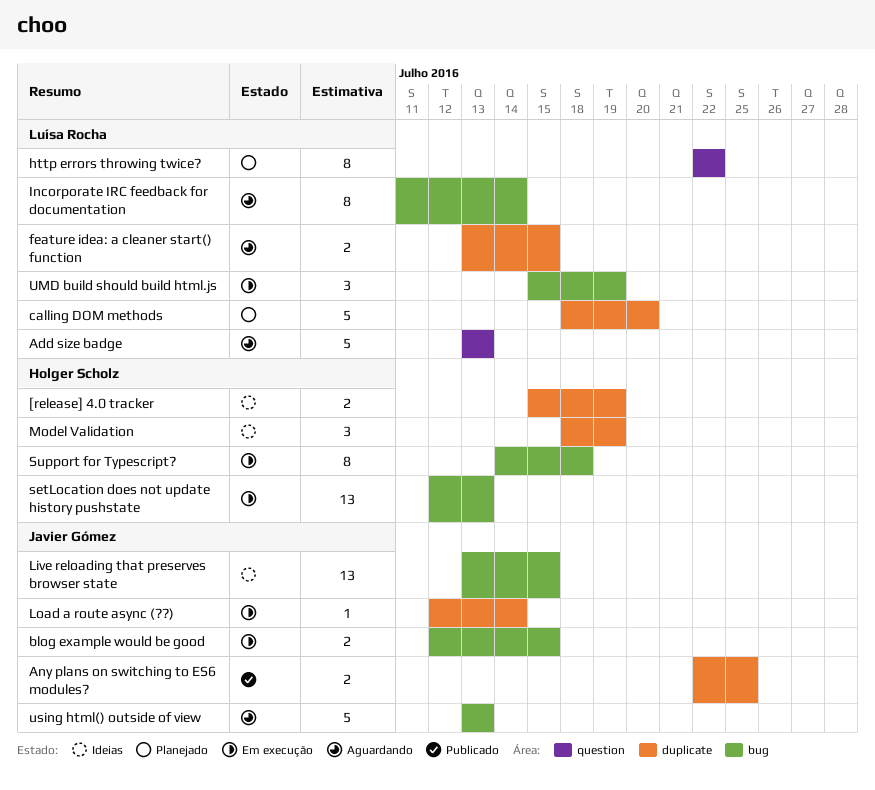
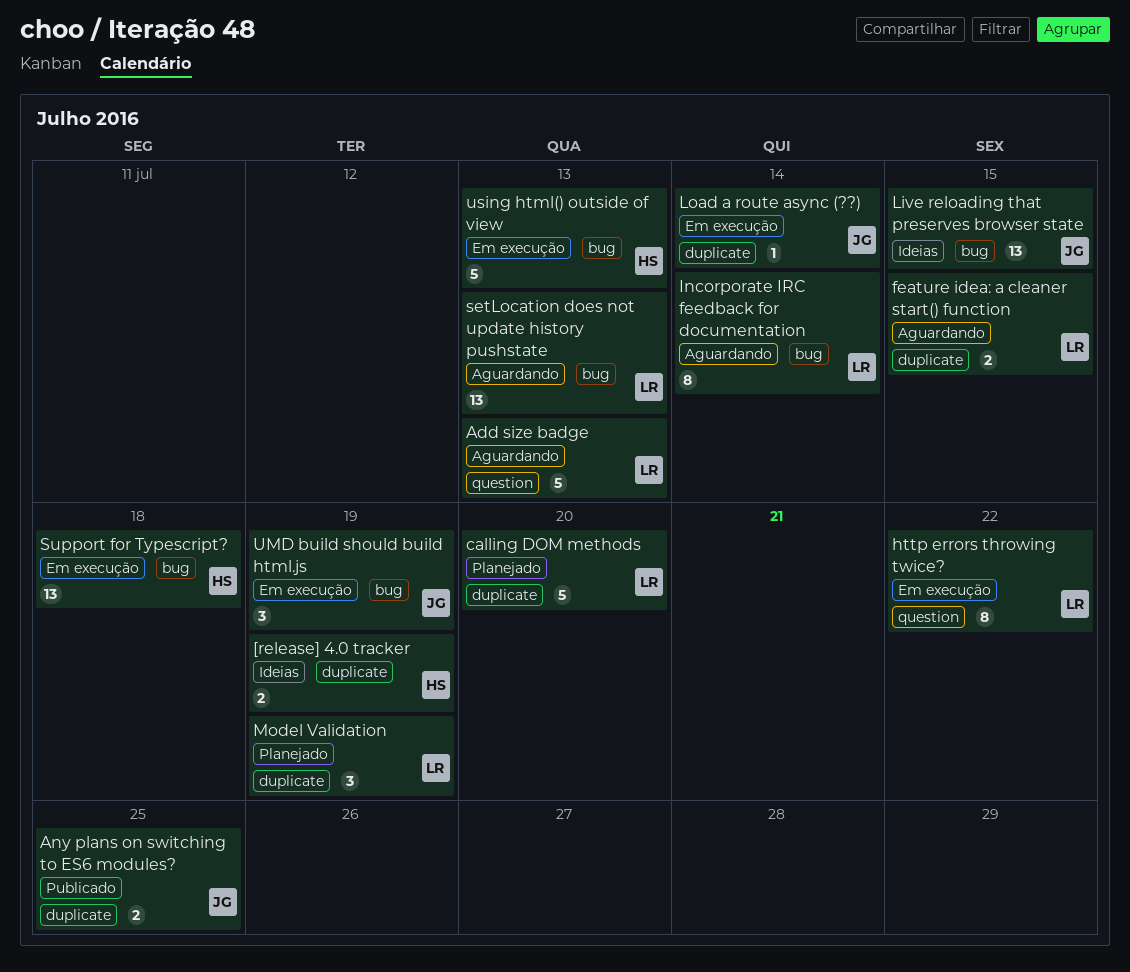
blog example would be good: present -> none
http errors throwing twice?, status: Planejado -> Em execução
Model Validation, status: Ideias -> Planejado
Model Validation, owner: Holger Scholz -> Luísa Rocha
setLocation does not update history pushstate, status: Em execução -> Aguardando
setLocation does not update history pushstate, owner: Holger Scholz -> Luísa Rocha
Support for Typescript?, estimate: 8 -> 13
UMD build should build html.js, owner: Luísa Rocha -> Javier Gómez
using html() outside of view, status: Aguardando -> Em execução
using html() outside of view, owner: Javier Gómez -> Holger Scholz

